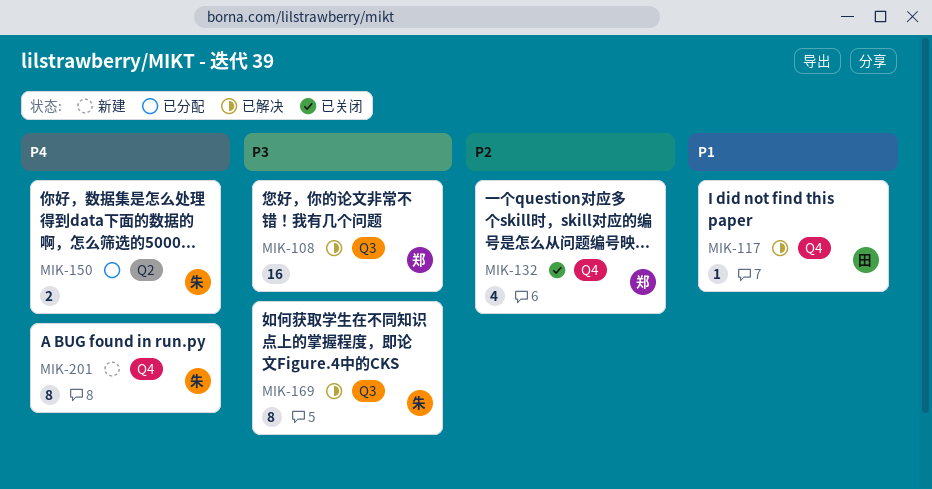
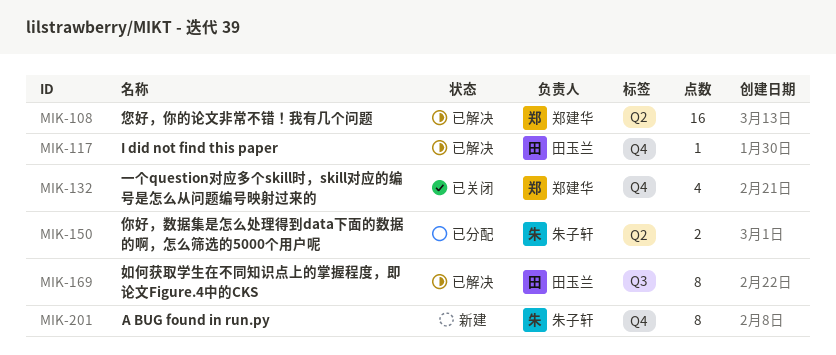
MIK-108, label: Q3 -> Q2
MIK-169, owner: 朱子轩 -> 田玉兰

